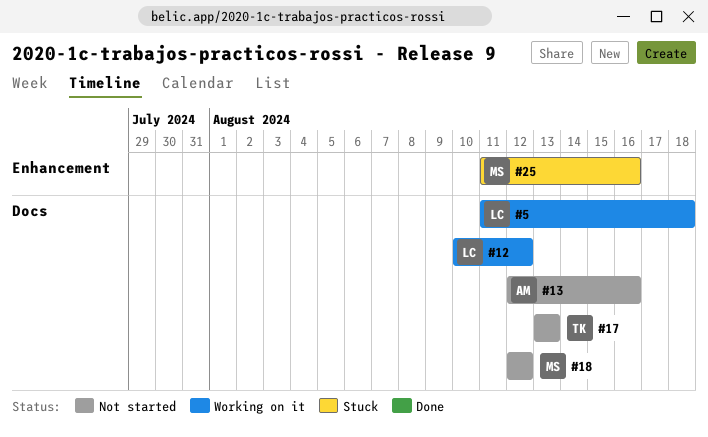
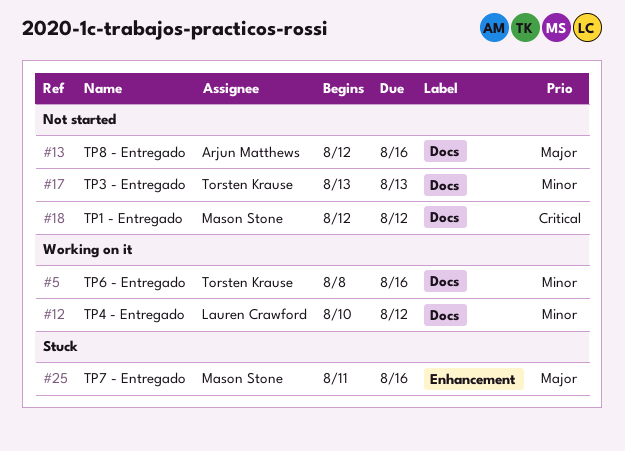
#5, owner: Lauren Crawford -> Torsten Krause
#5, start: Aug 11 -> Aug 8
#5, due: Aug 18 -> Aug 16

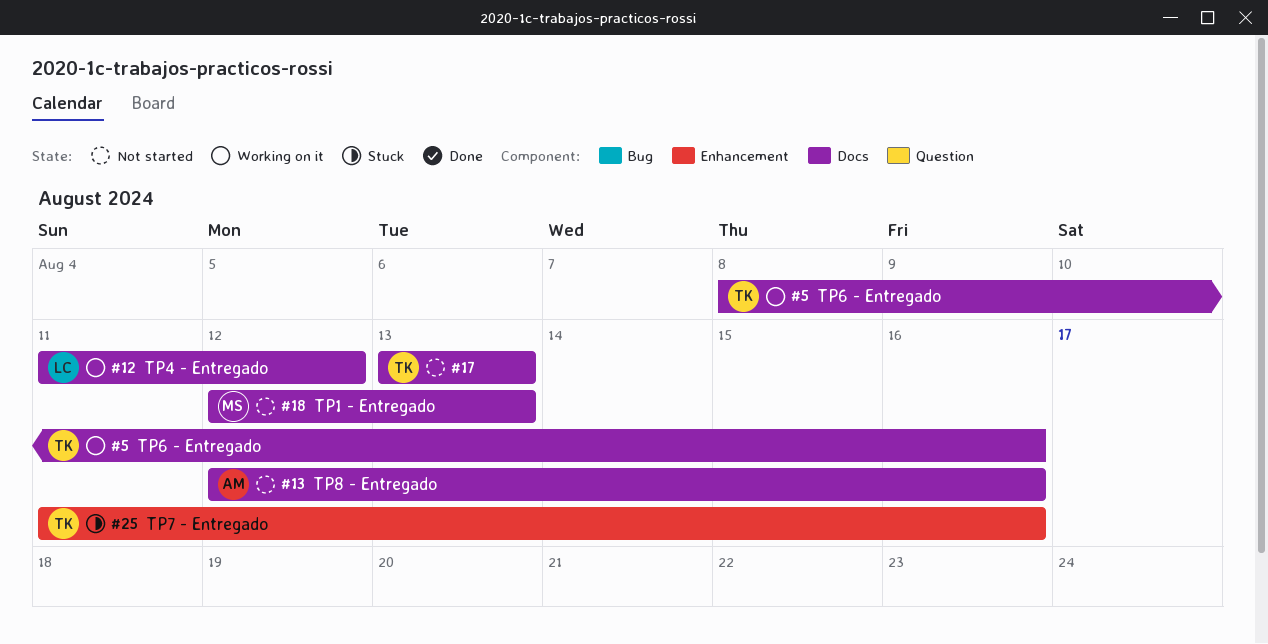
#12, start: Aug 10 -> Aug 11
#18, due: Aug 12 -> Aug 13
#25, owner: Mason Stone -> Torsten Krause

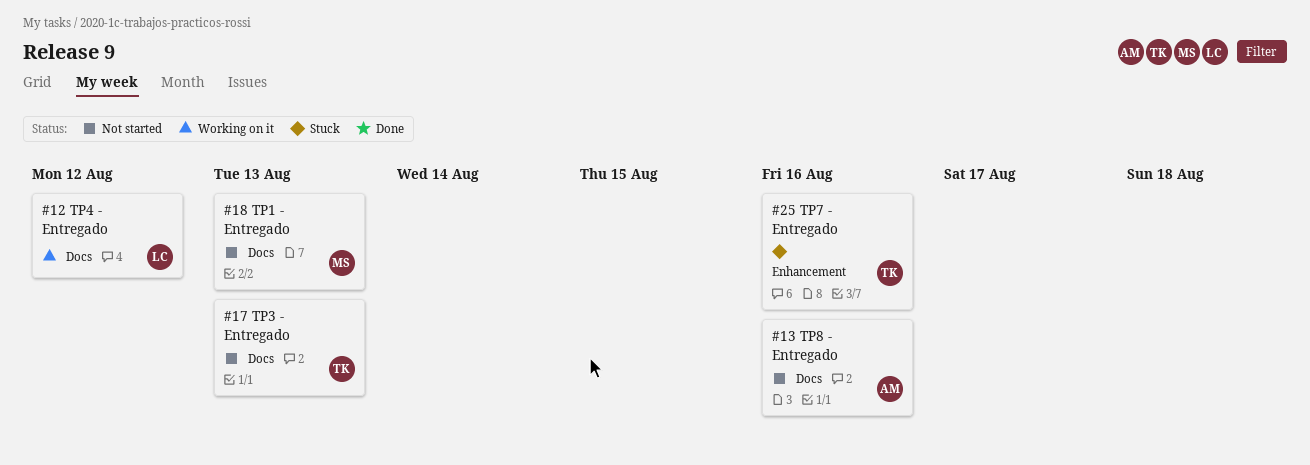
#5: present -> none

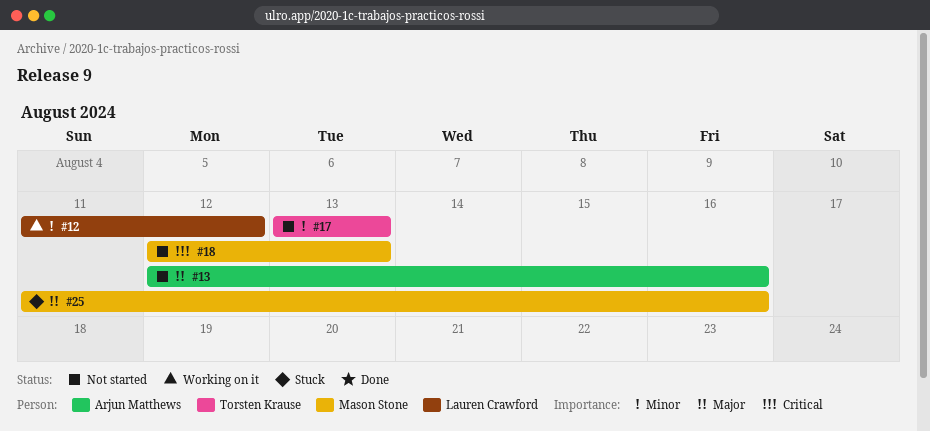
#25, owner: Torsten Krause -> Mason Stone

